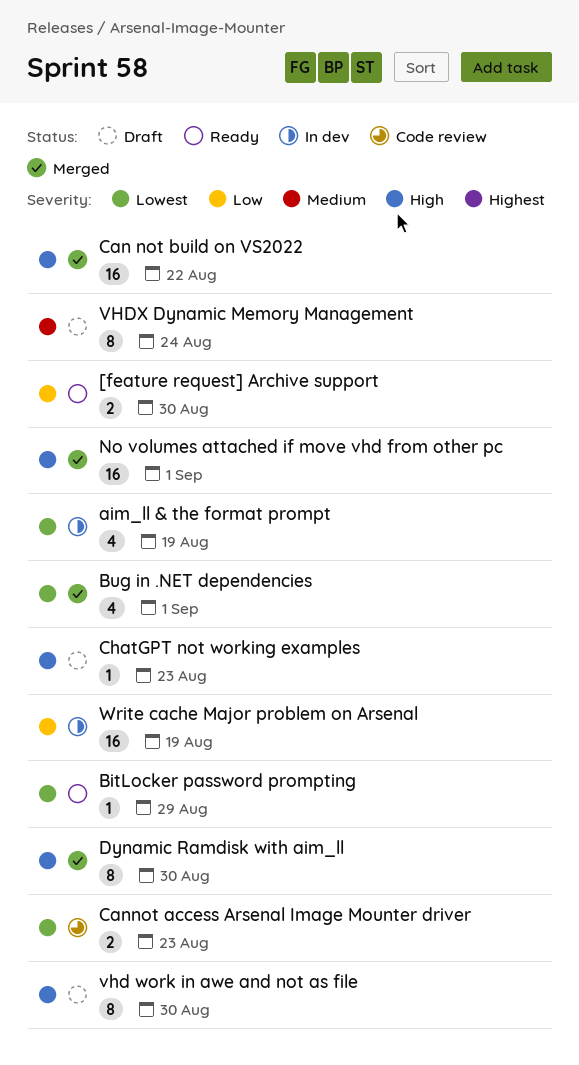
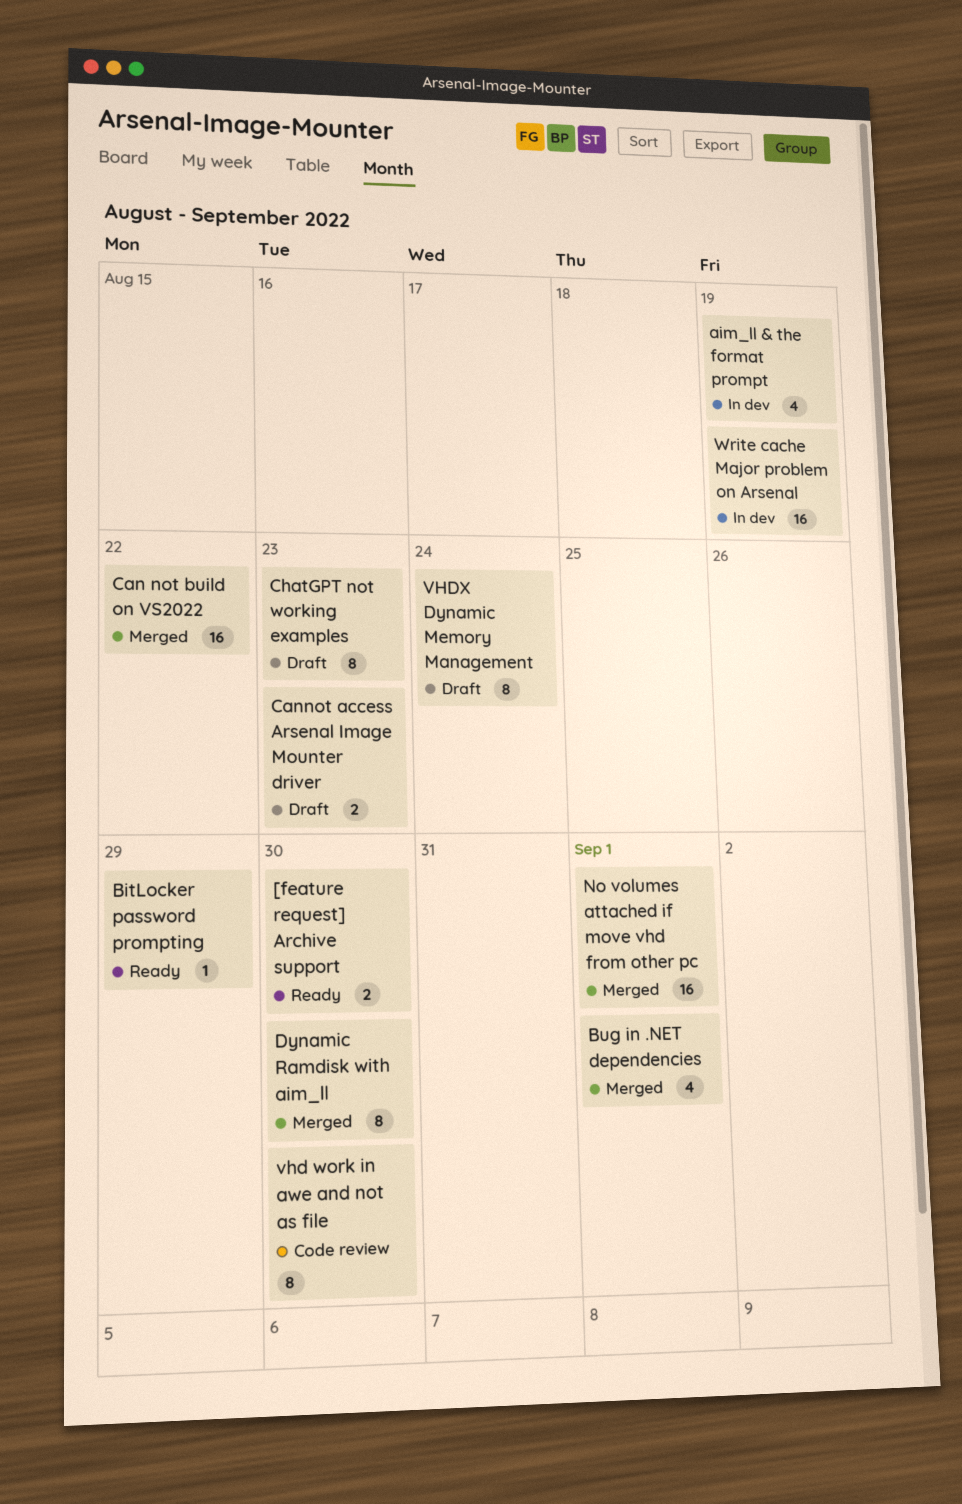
Cannot access Arsenal Image Mounter driver, status: Code review -> Draft
ChatGPT not working examples, estimate: 1 -> 8
vhd work in awe and not as file, status: Draft -> Code review

